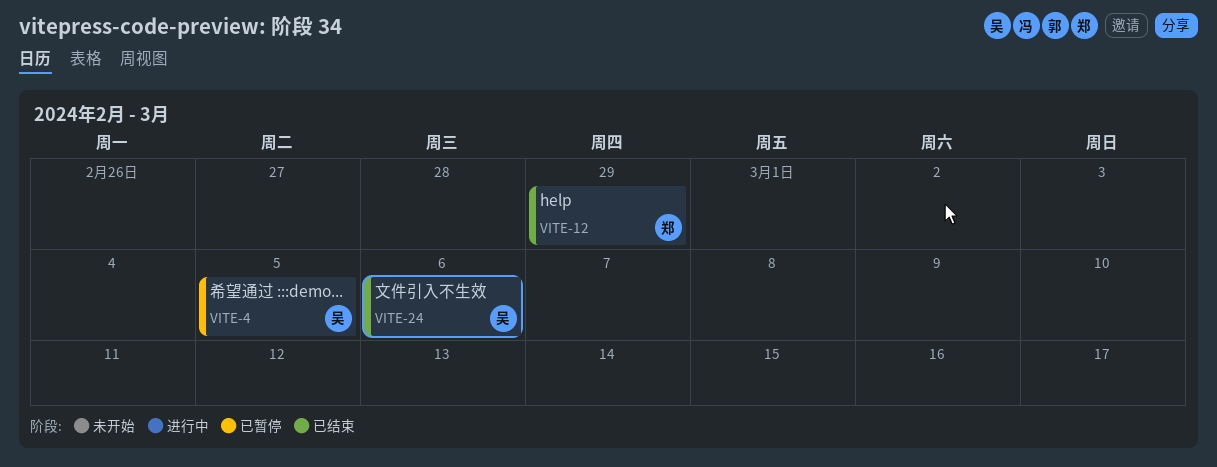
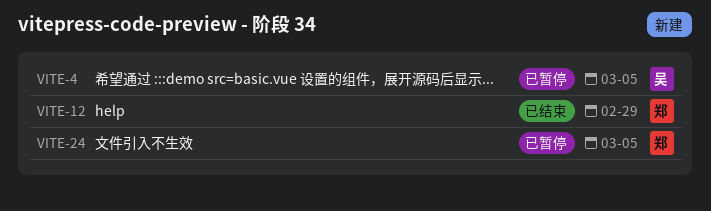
VITE-24, status: 已结束 -> 已暂停
VITE-24, owner: 吴 -> 郑
VITE-24, due: Mar 6 -> Mar 5

